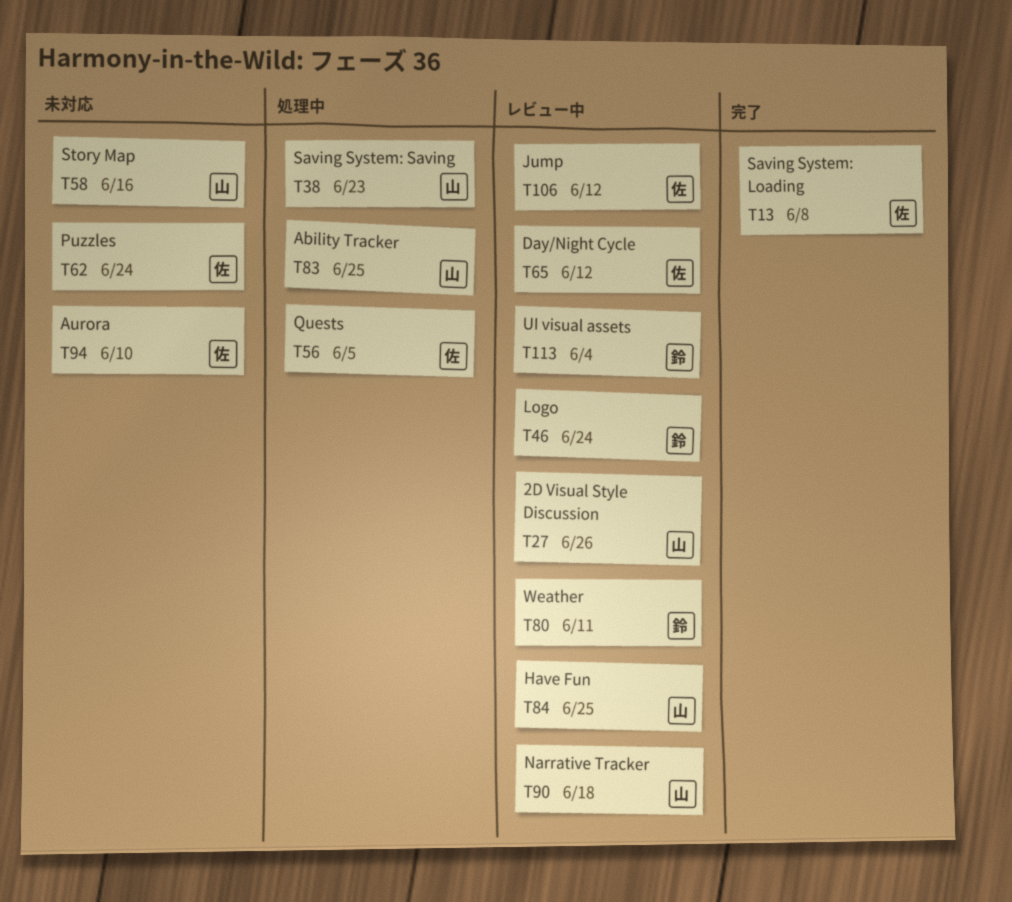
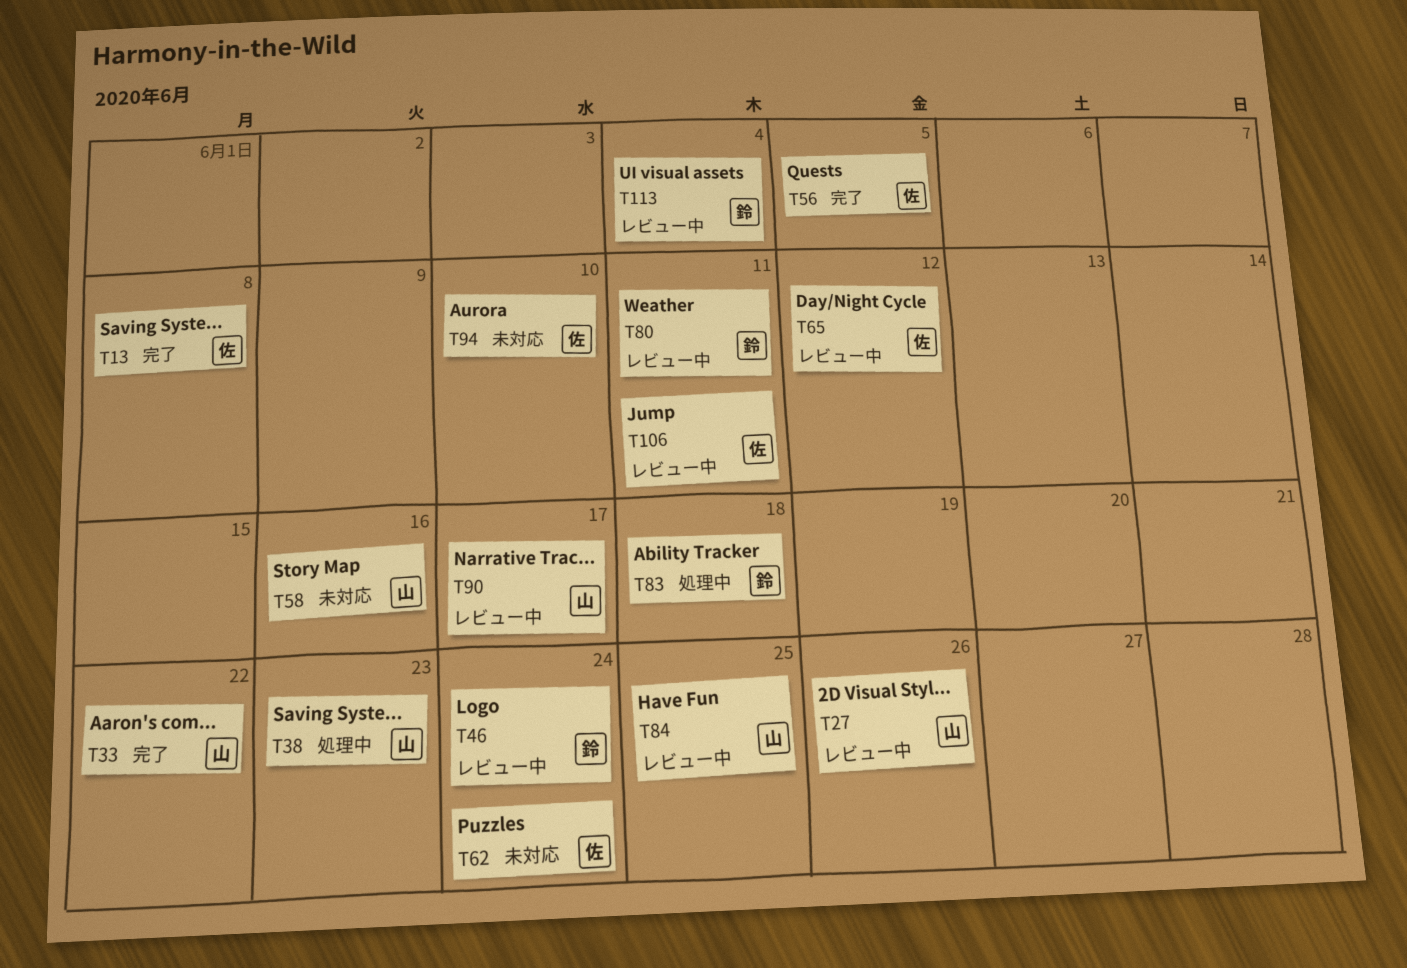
T33: none -> present
T56, status: 処理中 -> 完了
T83, owner: 山 -> 鈴
T83, due: Jun 25 -> Jun 18
T90, due: Jun 18 -> Jun 17
T106, due: Jun 12 -> Jun 11

